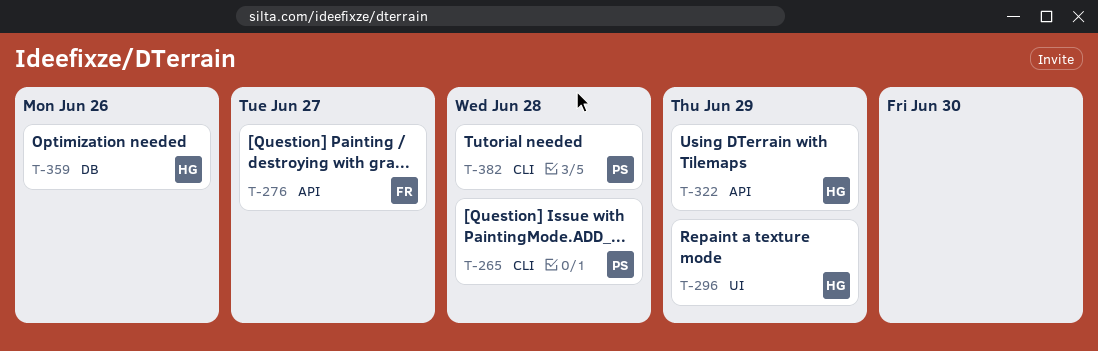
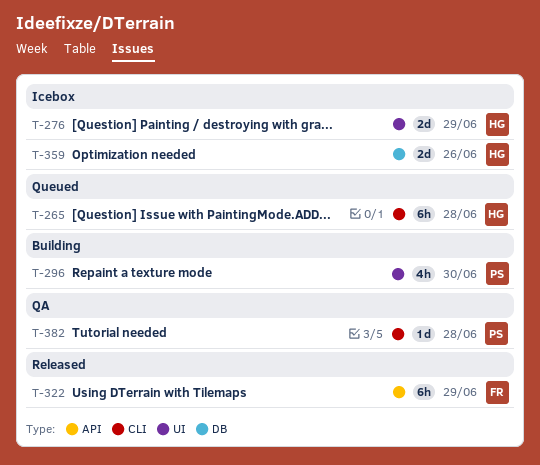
T-265, owner: PS -> HG
T-276, owner: FR -> HG
T-276, label: API -> UI
T-276, due: Jun 27 -> Jun 29
T-296, owner: HG -> PS
T-296, due: Jun 29 -> Jun 30
T-322, owner: HG -> FR

